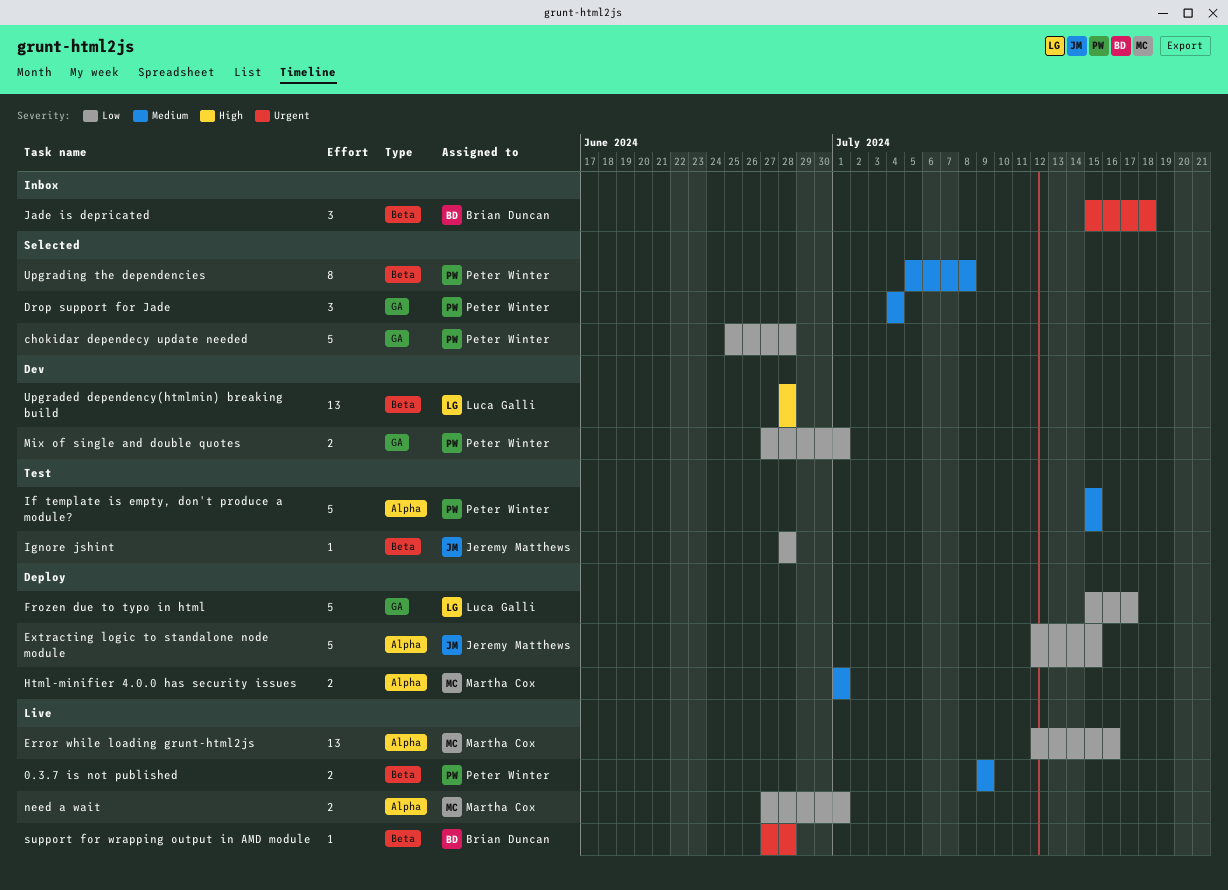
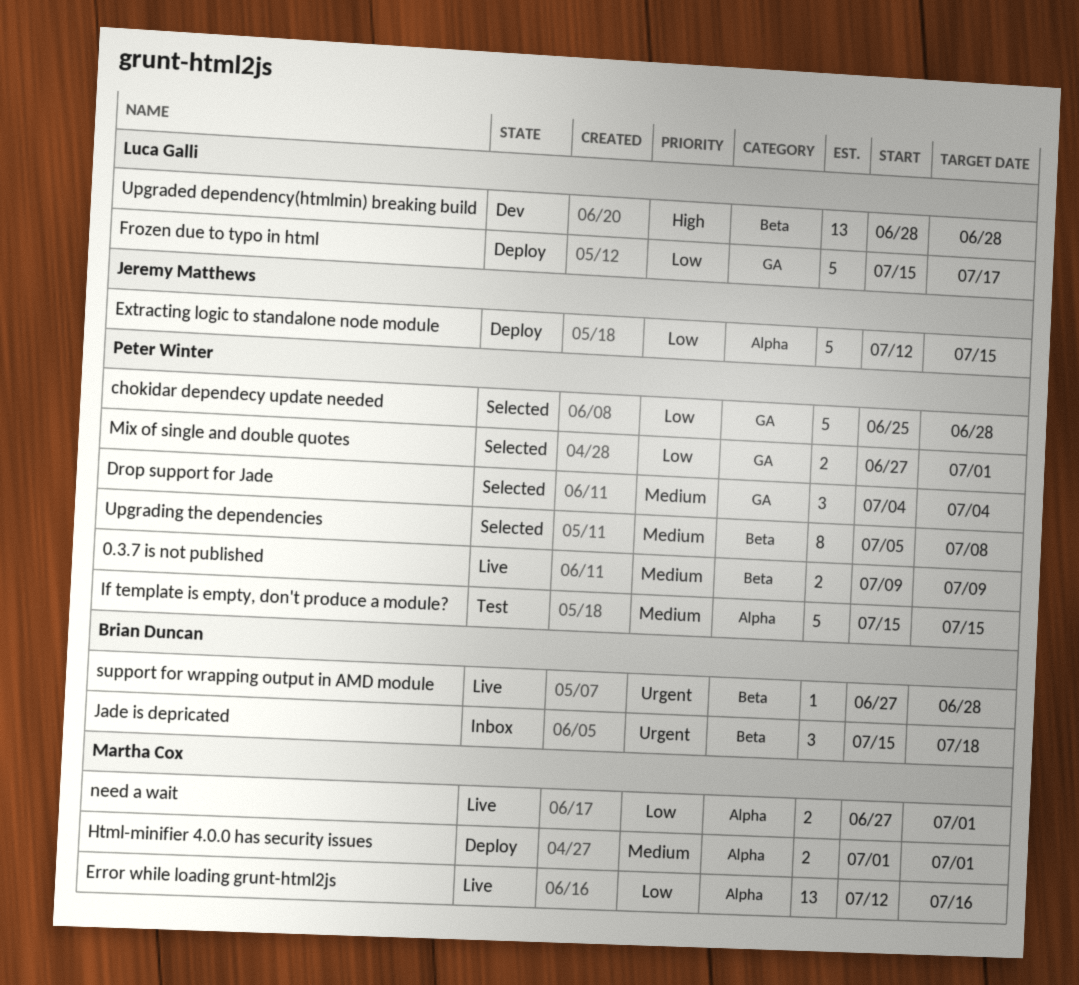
Ignore jshint: present -> none
Mix of single and double quotes, status: Dev -> Selected

